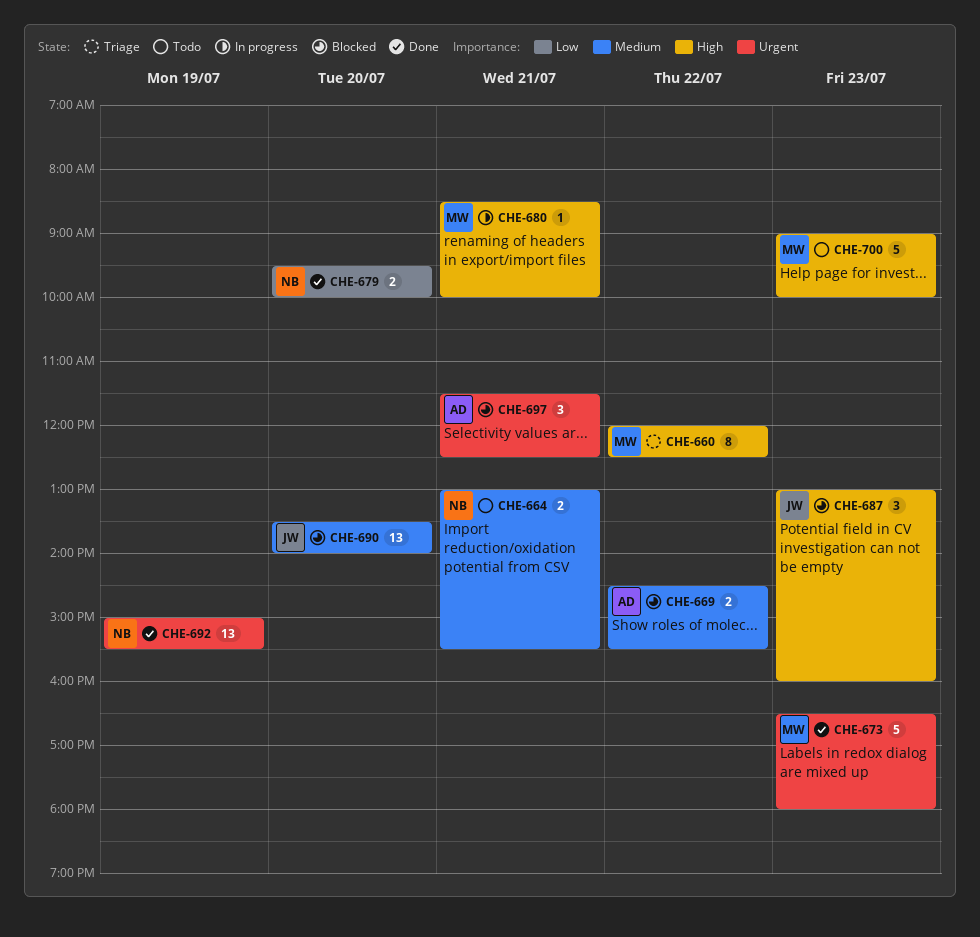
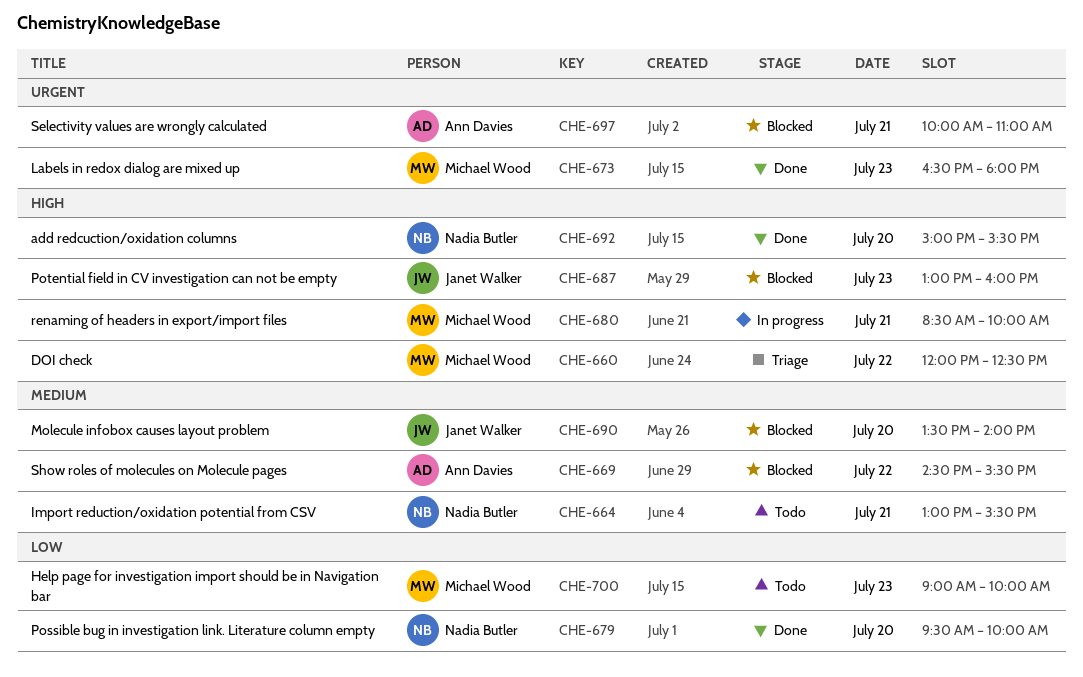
CHE-692, priority: Urgent -> High
CHE-692, day: Jul 19 -> Jul 20
CHE-697, begins: 11:30 -> 10:00
CHE-697, ends: 12:30 -> 11:00
CHE-700, priority: High -> Low

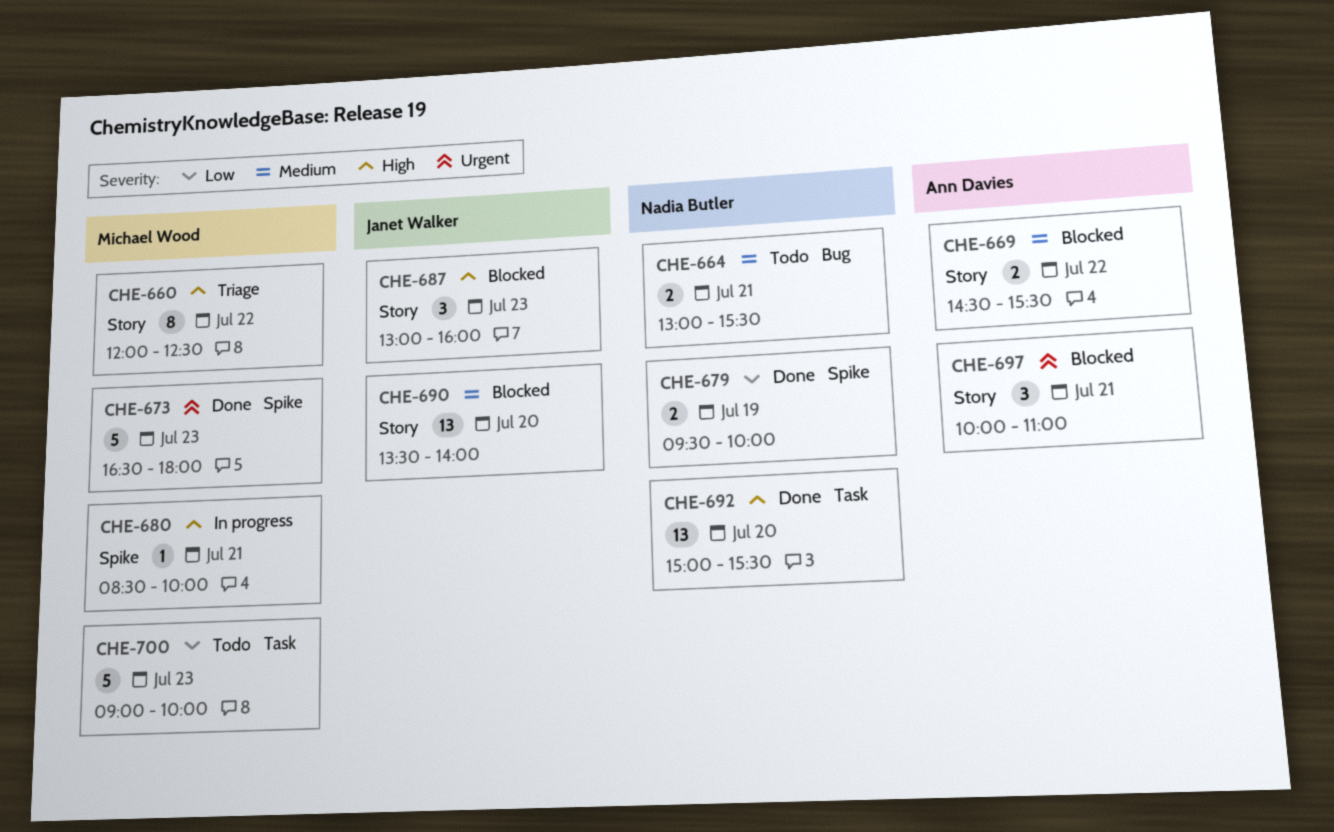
CHE-679, day: Jul 20 -> Jul 19

